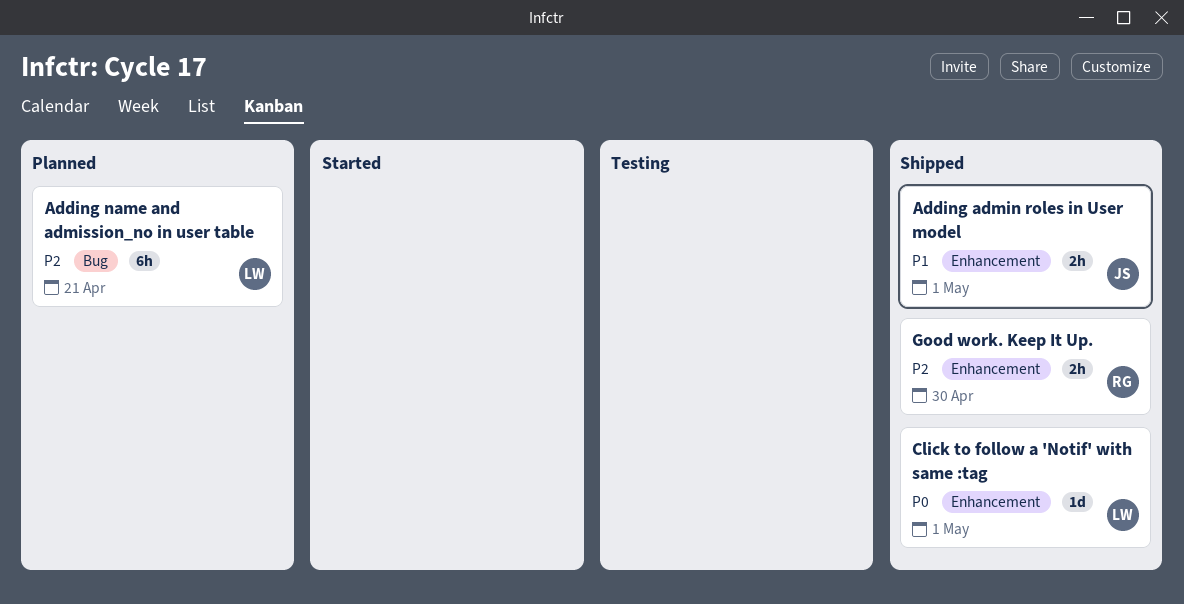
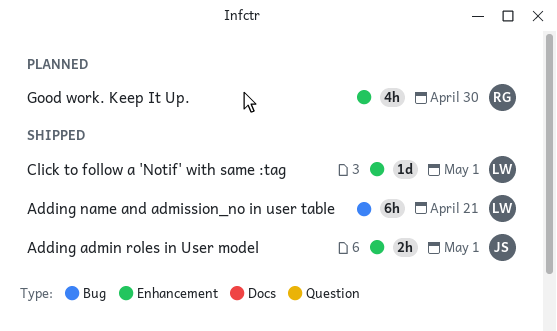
Adding name and admission_no in user table, status: Planned -> Shipped
Good work. Keep It Up., status: Shipped -> Planned
Good work. Keep It Up., estimate: 2h -> 4h

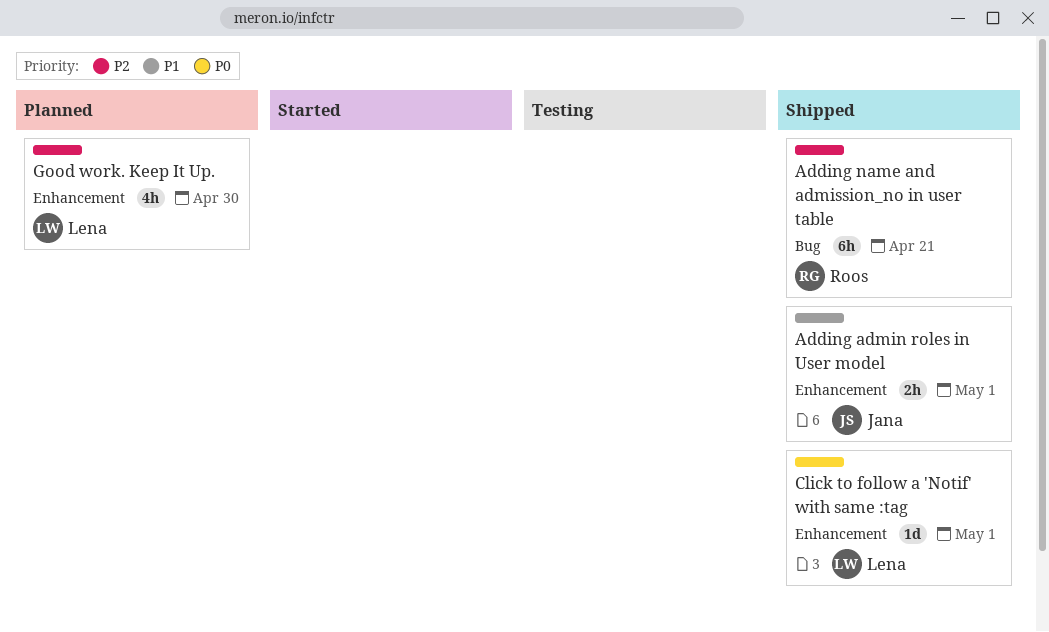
Adding name and admission_no in user table, owner: Lena -> Roos
Good work. Keep It Up., owner: Roos -> Lena

